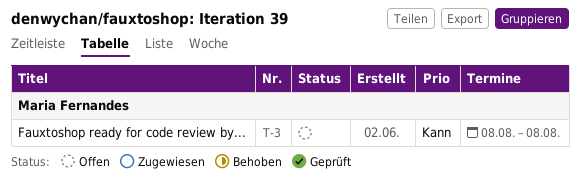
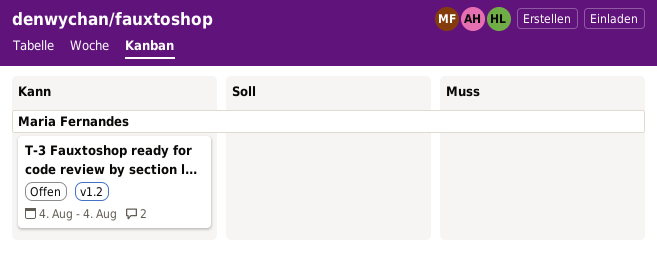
T-3, start: Aug 8 -> Aug 4
T-3, due: Aug 8 -> Aug 4

